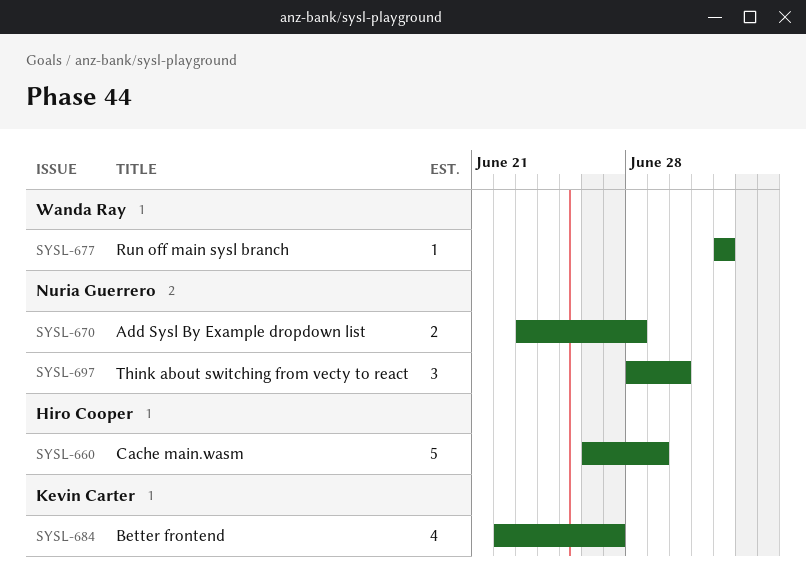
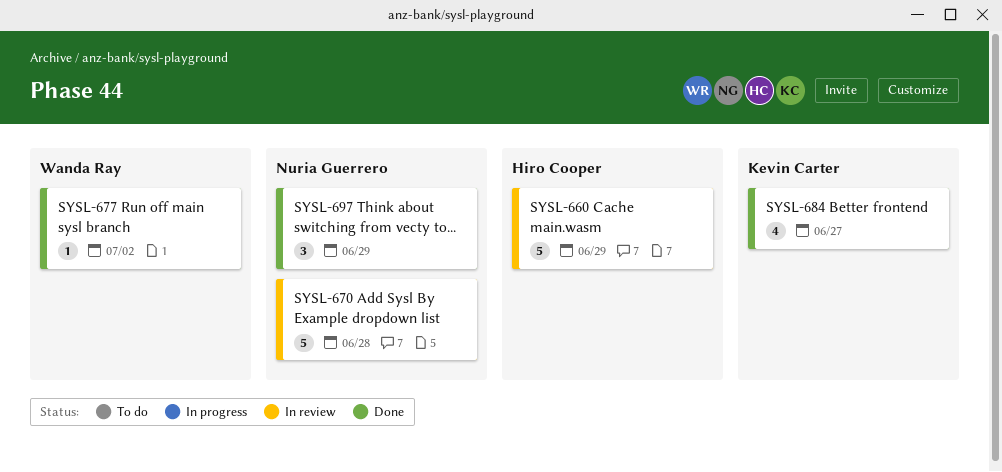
SYSL-670, estimate: 2 -> 5
SYSL-697, due: Jun 30 -> Jun 29

